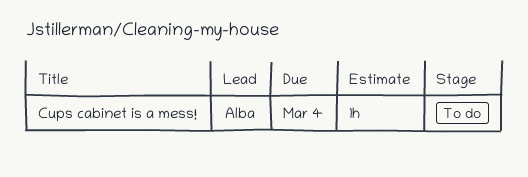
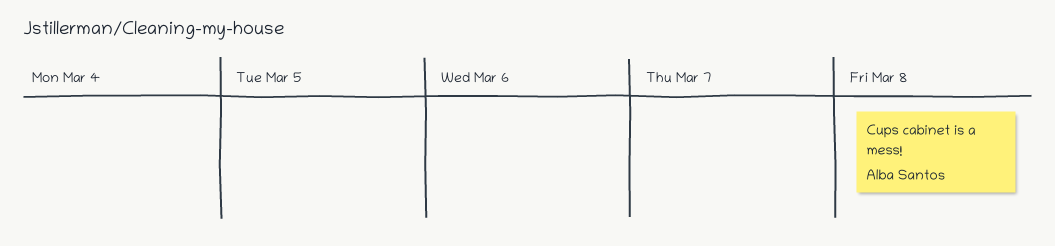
Cups cabinet is a mess!, due: Mar 4 -> Mar 8

